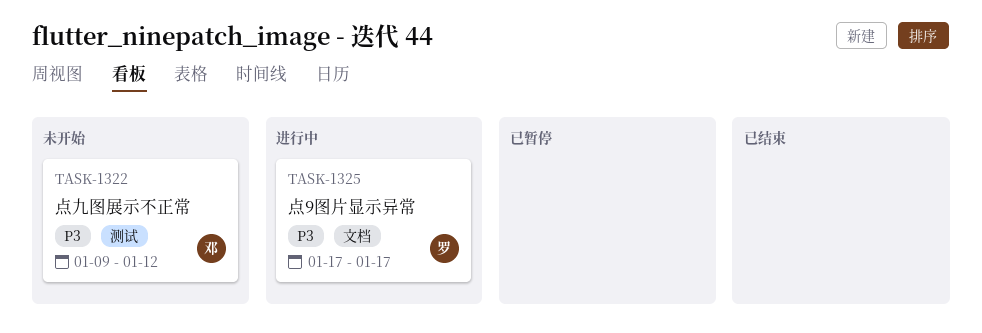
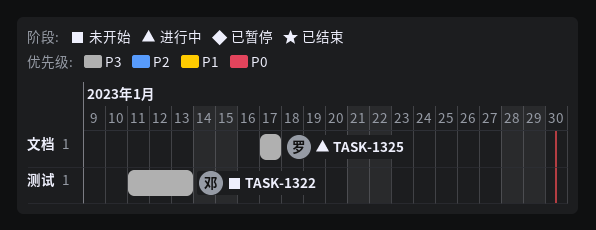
TASK-1322, start: Jan 9 -> Jan 11
TASK-1322, due: Jan 12 -> Jan 13

